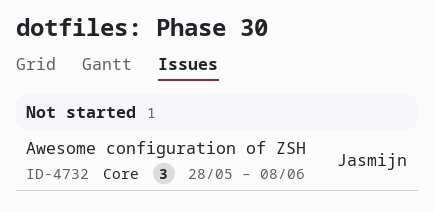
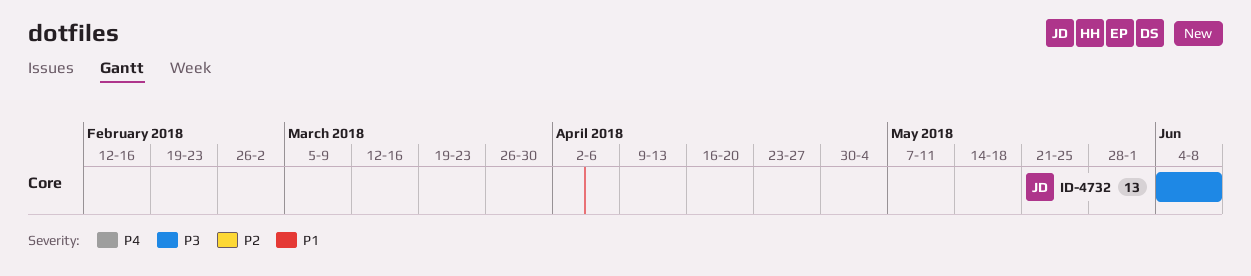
ID-4732, estimate: 3 -> 13
ID-4732, start: May 28 -> Jun 4

